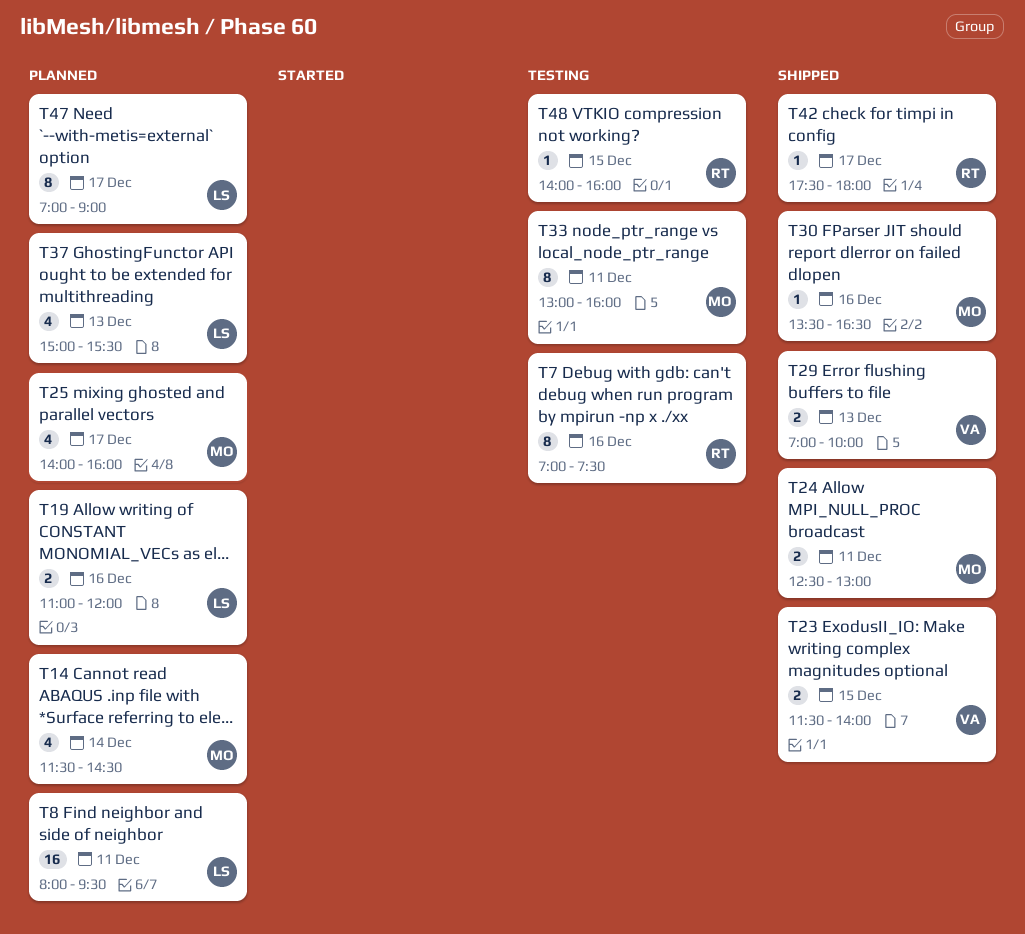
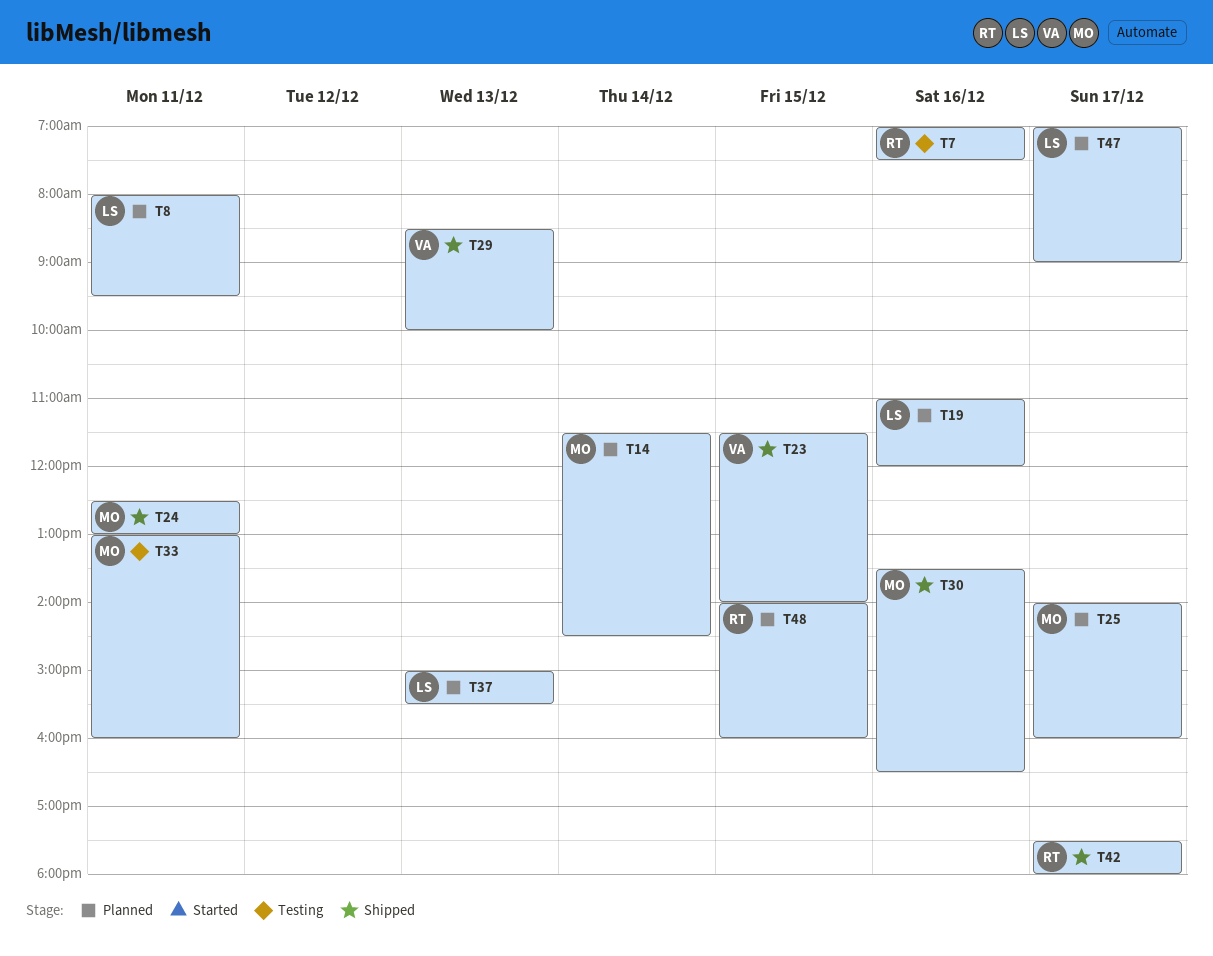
T29, begins: 07:00 -> 08:30
T48, status: Testing -> Planned

